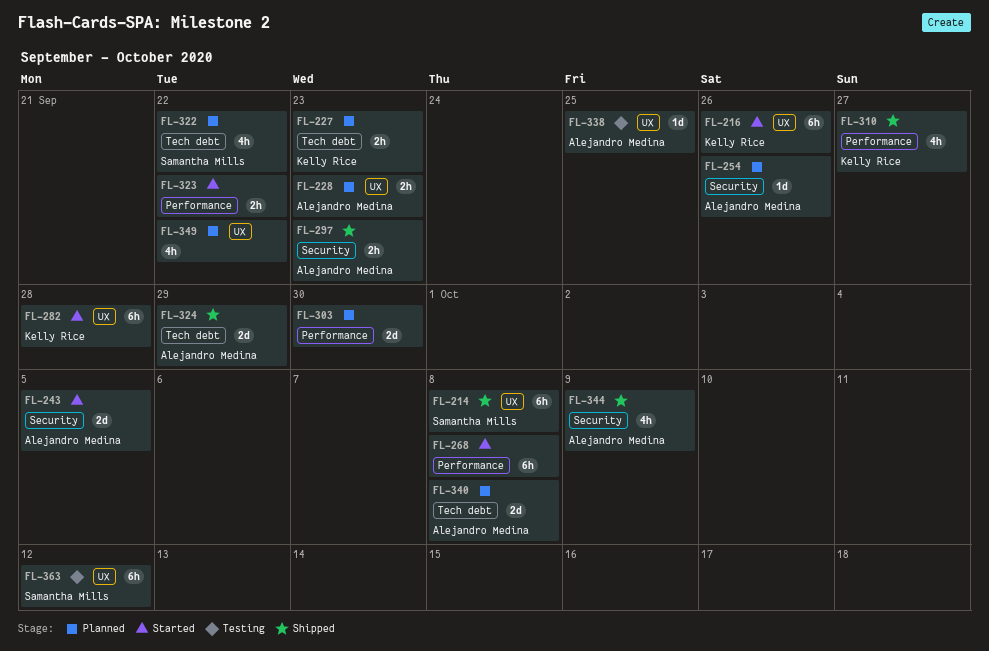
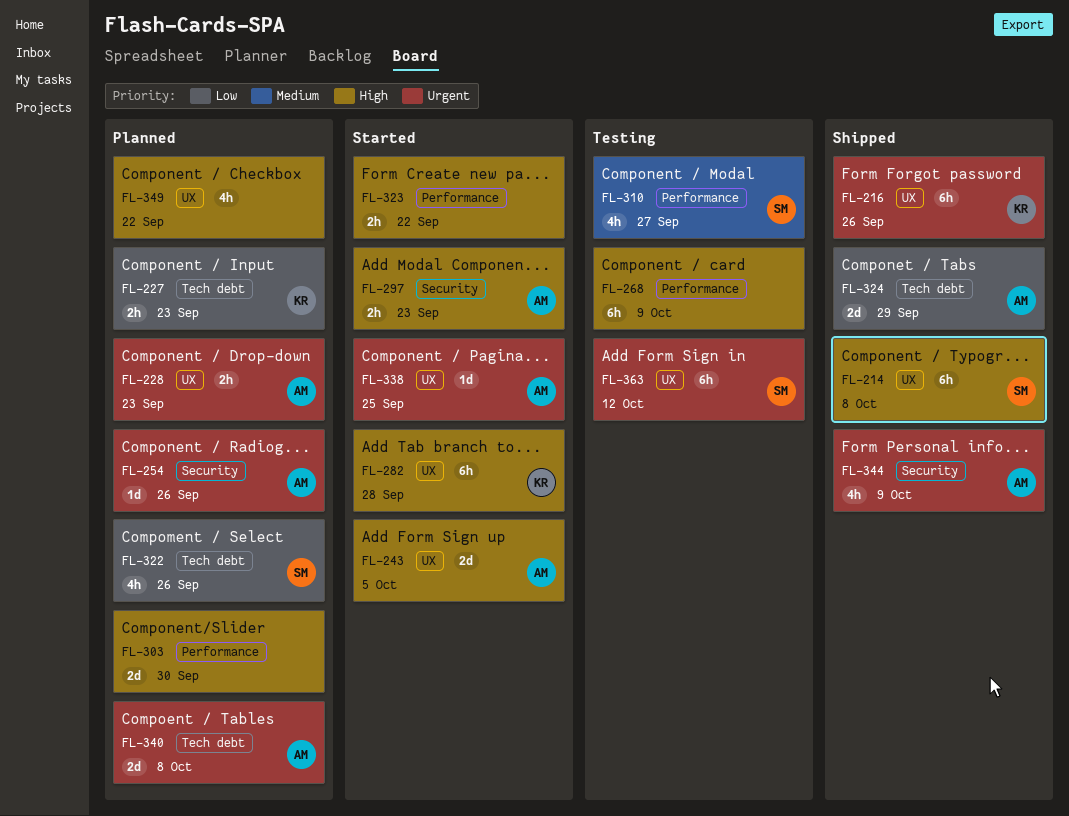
FL-216, status: Started -> Shipped
FL-243, label: Security -> UX
FL-268, status: Started -> Testing
FL-268, due: Oct 8 -> Oct 9
FL-297, status: Shipped -> Started
FL-310, status: Shipped -> Testing
FL-310, owner: Kelly Rice -> Samantha Mills
FL-322, due: Sep 22 -> Sep 26
FL-338, status: Testing -> Started

